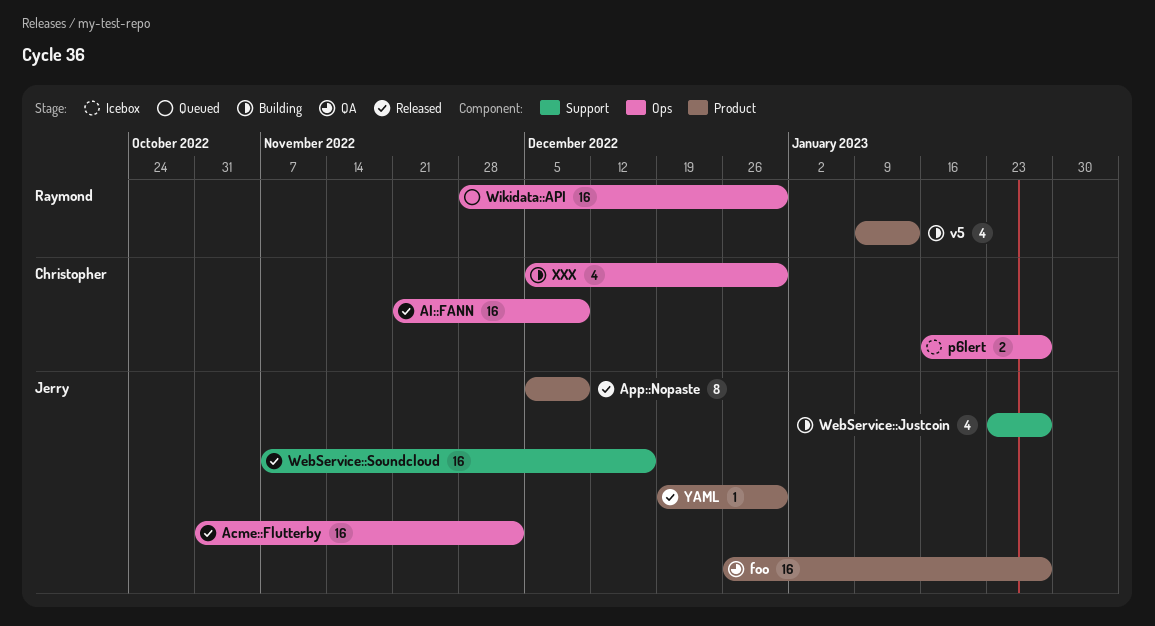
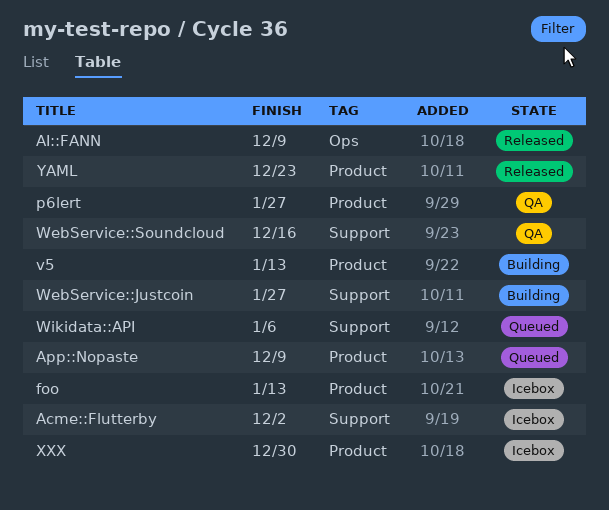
Acme::Flutterby, status: Released -> Icebox
Acme::Flutterby, label: Ops -> Support
App::Nopaste, status: Released -> Queued
foo, status: QA -> Icebox
foo, due: Jan 27 -> Jan 13
p6lert, status: Icebox -> QA
p6lert, label: Ops -> Product
WebService::Soundcloud, status: Released -> QA
Wikidata::API, label: Ops -> Support
Wikidata::API, due: Dec 30 -> Jan 6
XXX, status: Building -> Icebox
XXX, label: Ops -> Product
YAML, due: Dec 30 -> Dec 23

